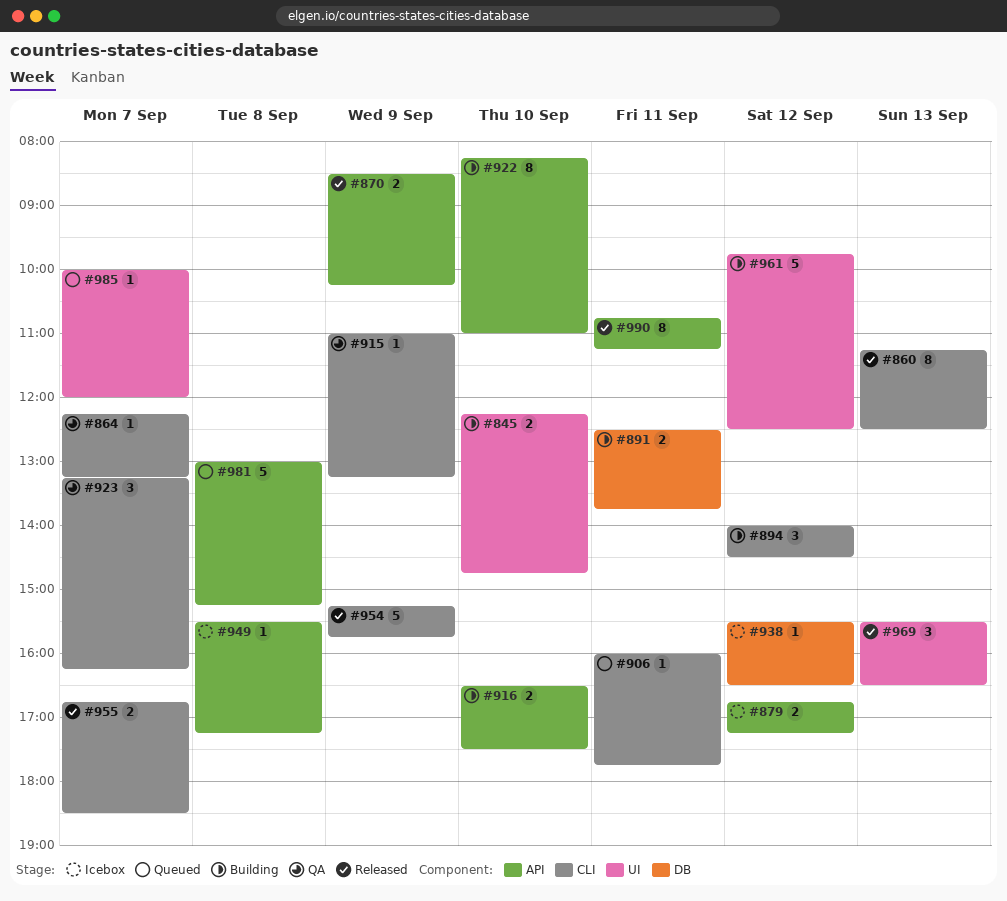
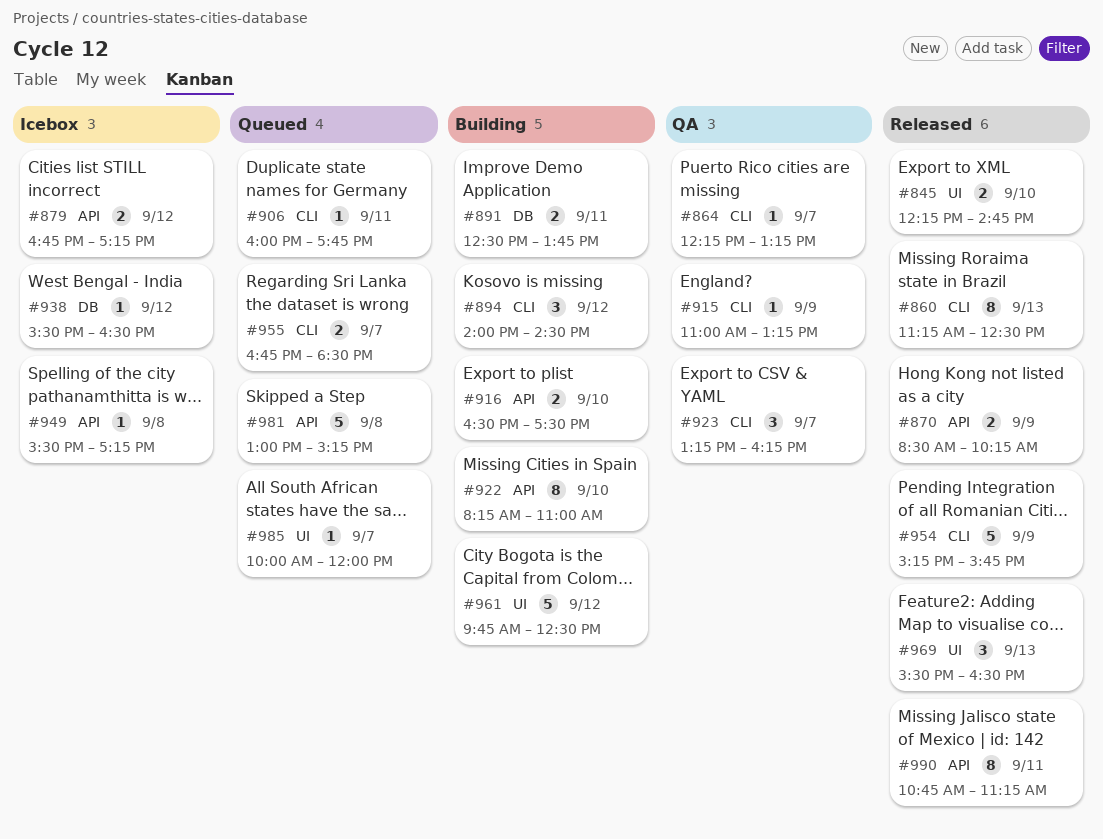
#845, status: Building -> Released
#955, status: Released -> Queued

